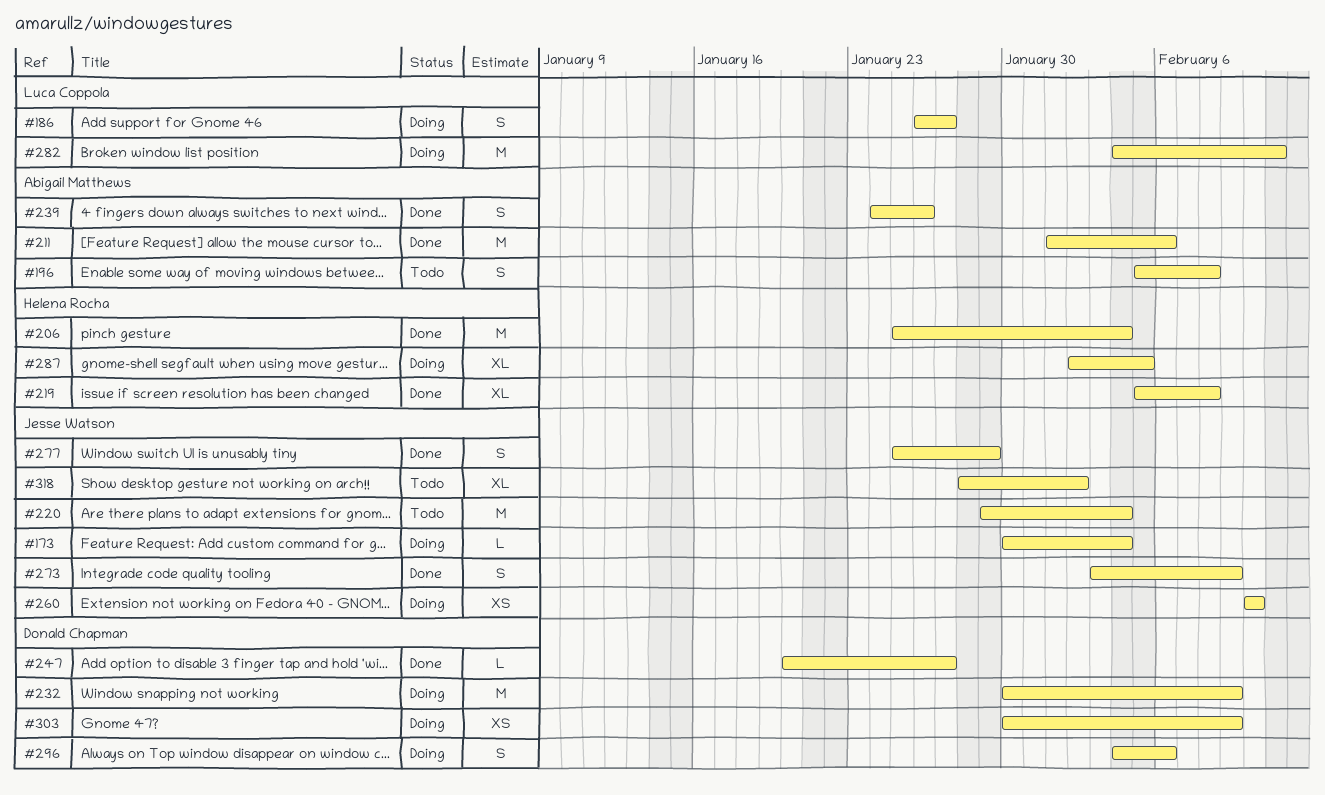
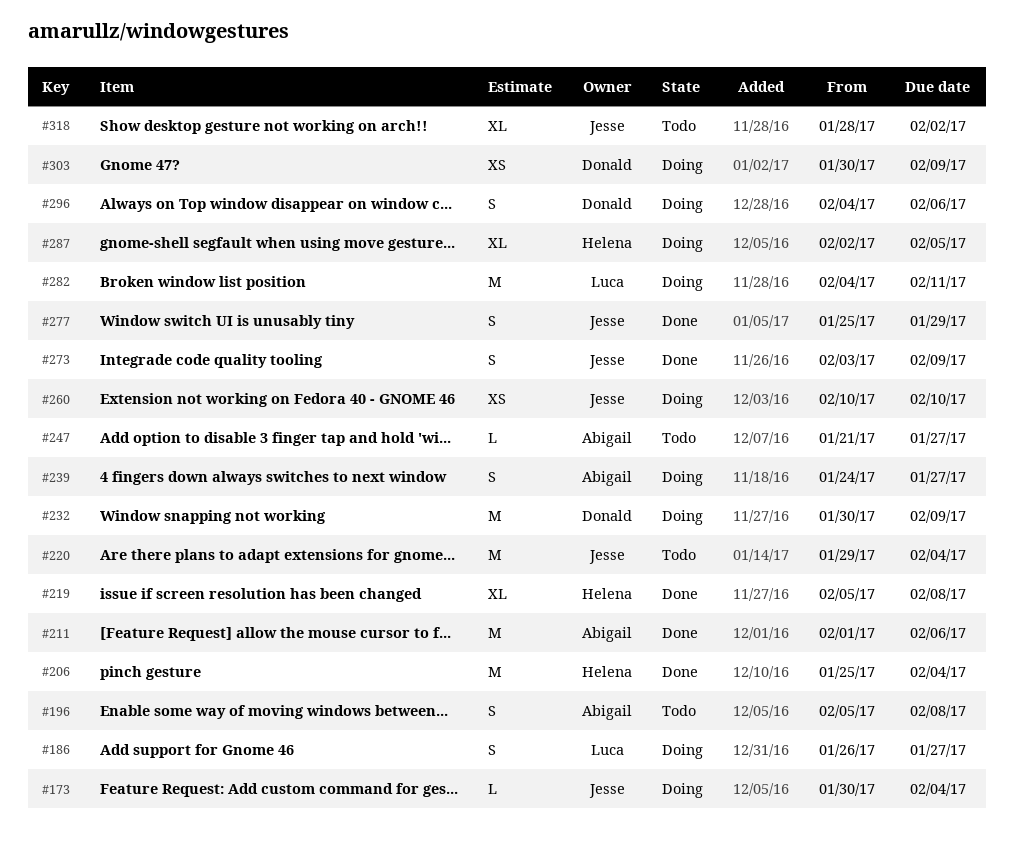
#239, status: Done -> Doing
#239, due: Jan 26 -> Jan 27
#247, status: Done -> Todo
#247, owner: Donald Chapman -> Abigail Matthews
#247, start: Jan 20 -> Jan 21

